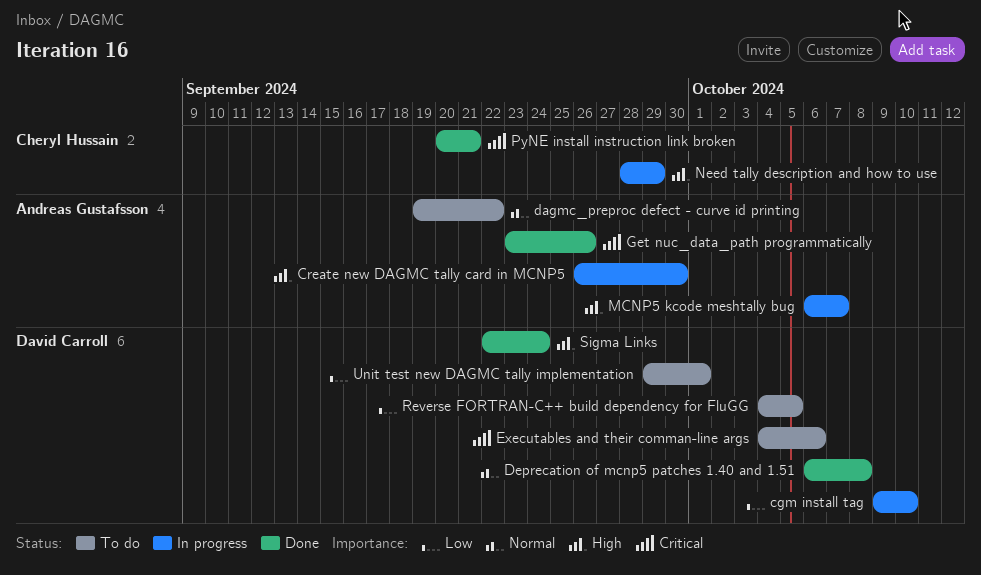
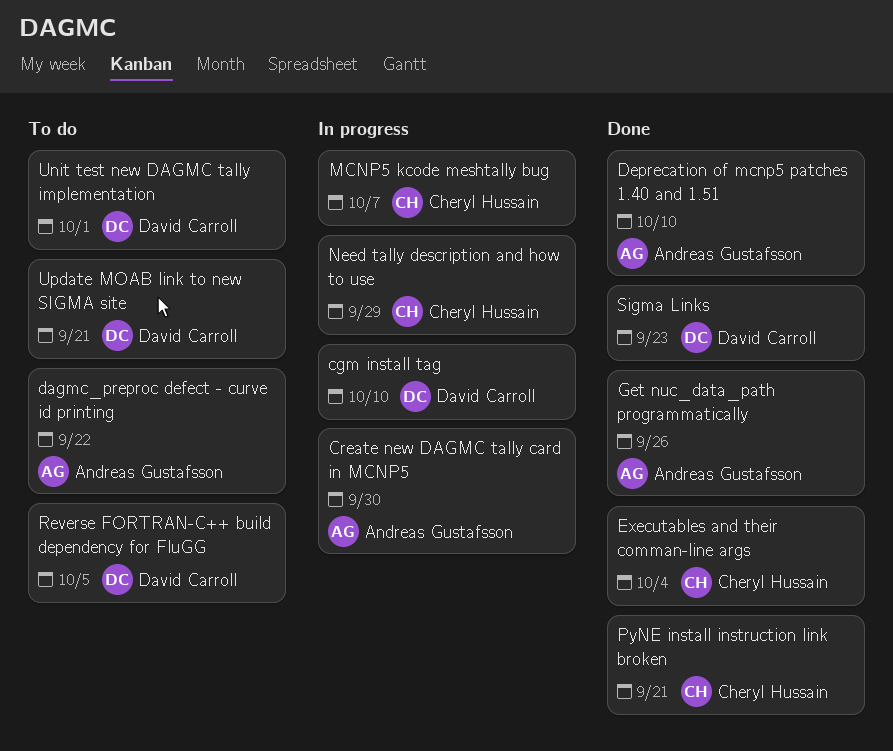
Deprecation of mcnp5 patches 1.40 and 1.51, owner: David Carroll -> Andreas Gustafsson
Deprecation of mcnp5 patches 1.40 and 1.51, due: Oct 8 -> Oct 10
Executables and their comman-line args, status: To do -> Done
Executables and their comman-line args, owner: David Carroll -> Cheryl Hussain
Executables and their comman-line args, due: Oct 6 -> Oct 4
MCNP5 kcode meshtally bug, owner: Andreas Gustafsson -> Cheryl Hussain
Sigma Links, due: Sep 24 -> Sep 23
Update MOAB link to new SIGMA site: none -> present

